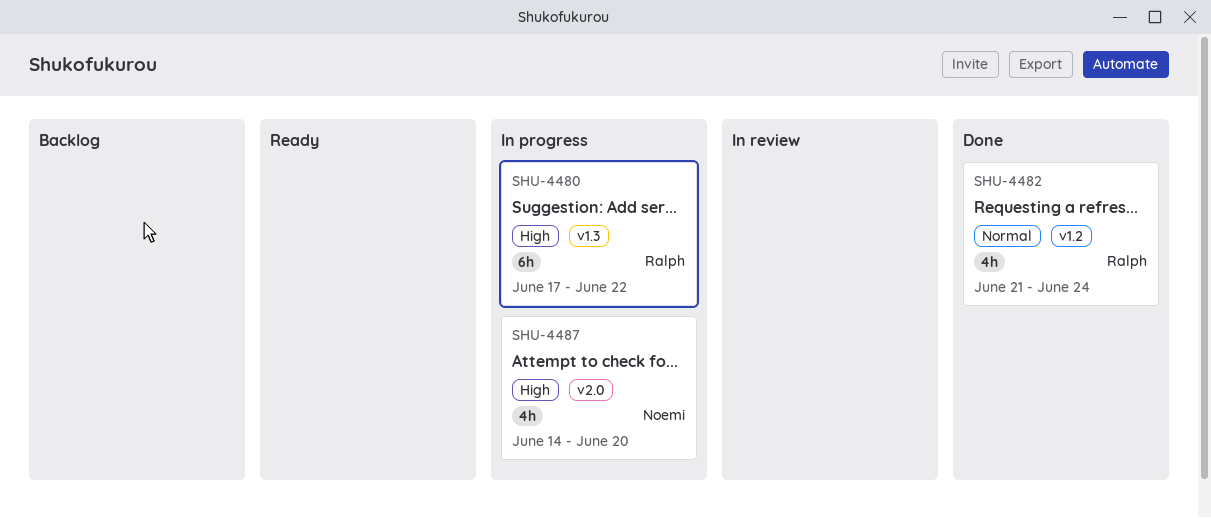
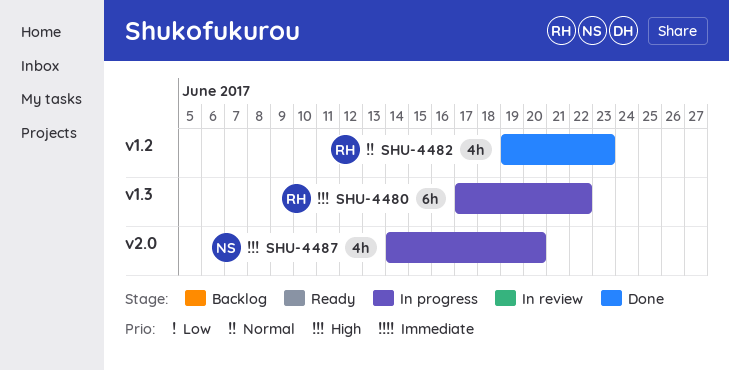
SHU-4482, start: Jun 21 -> Jun 19
SHU-4482, due: Jun 24 -> Jun 23

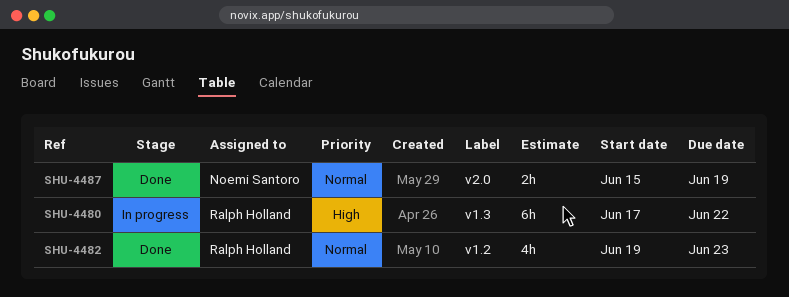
SHU-4487, status: In progress -> Done
SHU-4487, priority: High -> Normal
SHU-4487, estimate: 4h -> 2h
SHU-4487, start: Jun 14 -> Jun 15
SHU-4487, due: Jun 20 -> Jun 19

